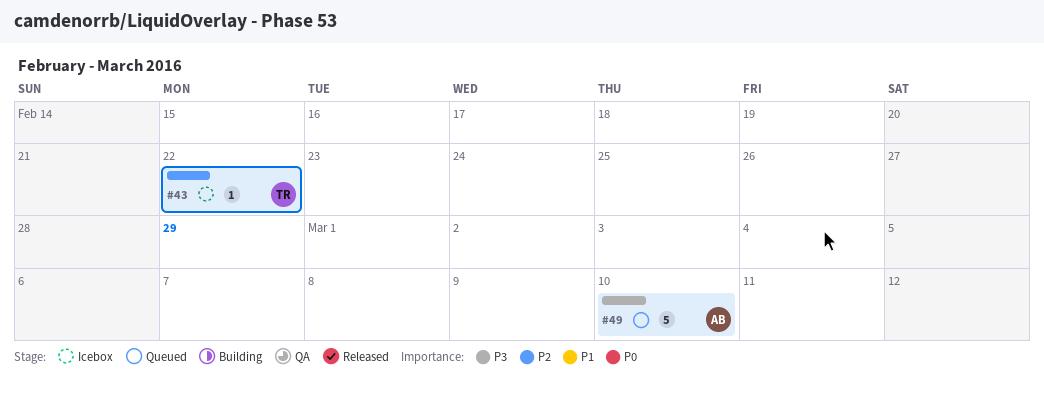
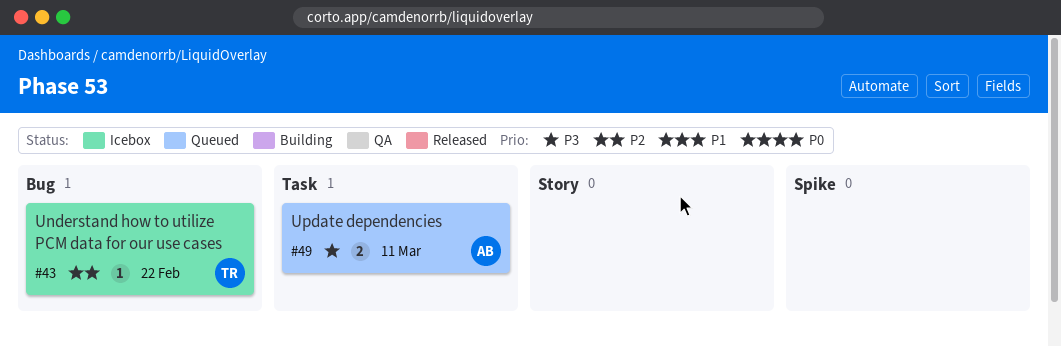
#49, estimate: 5 -> 2
#49, due: Mar 10 -> Mar 11

